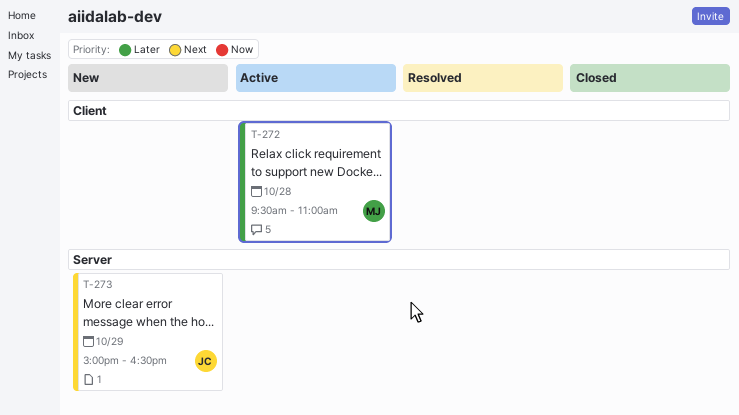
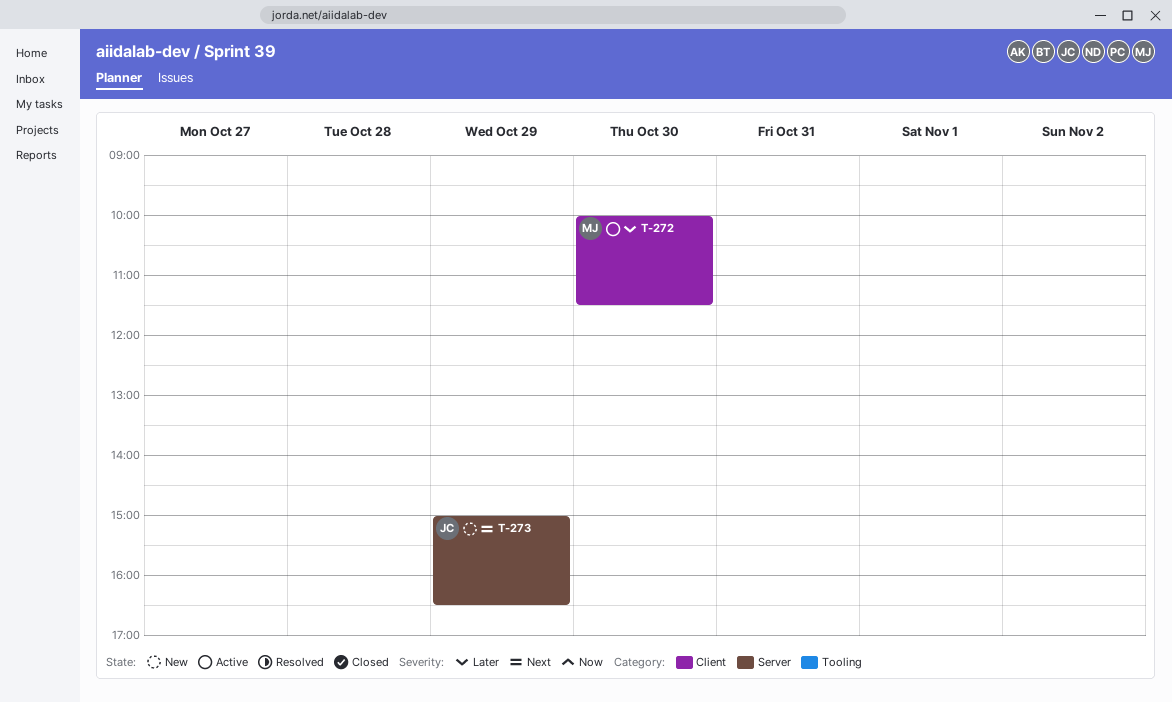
T-272, day: Oct 28 -> Oct 30
T-272, begins: 09:30 -> 10:00
T-272, ends: 11:00 -> 11:30

